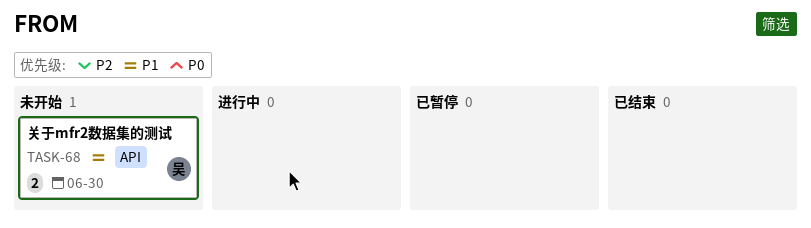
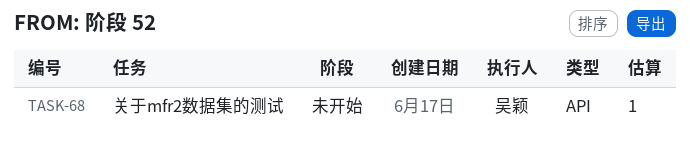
TASK-68, estimate: 2 -> 1

